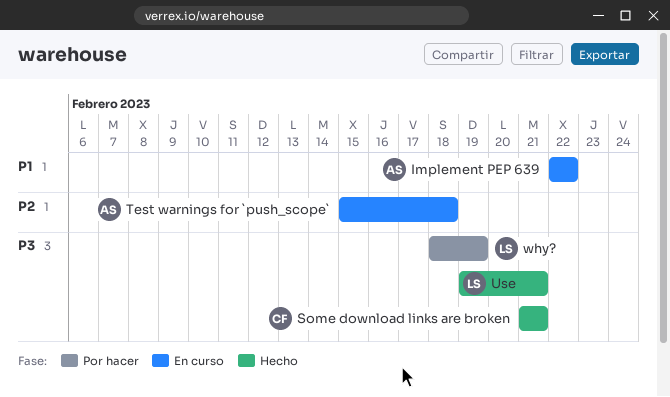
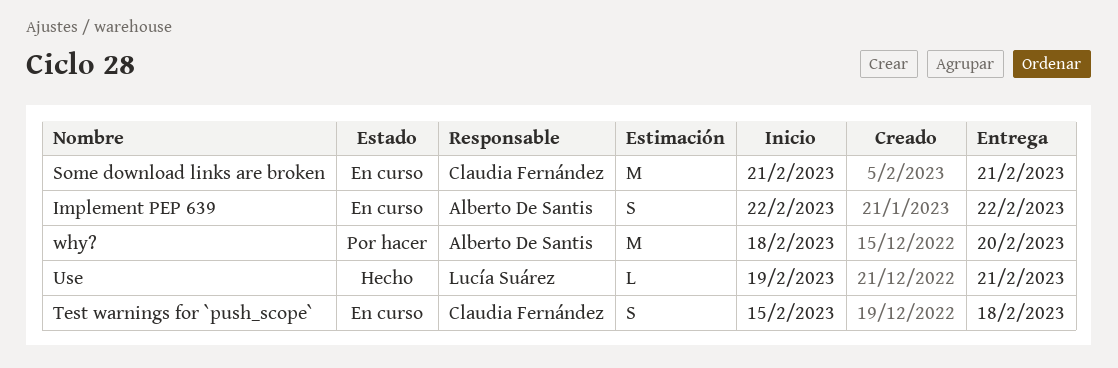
Some download links are broken, status: Hecho -> En curso
Test warnings for `push_scope`, owner: Alberto De Santis -> Claudia Fernández
why?, owner: Lucía Suárez -> Alberto De Santis
why?, due: Feb 19 -> Feb 20

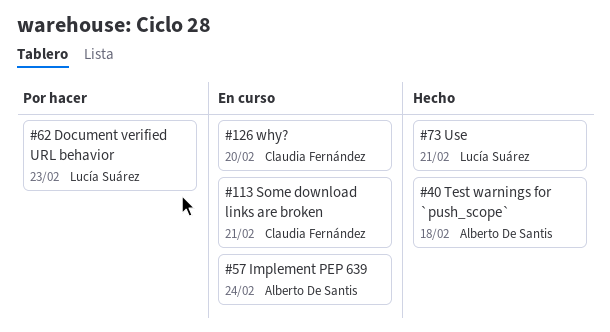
Document verified URL behavior: none -> present
Implement PEP 639, due: Feb 22 -> Feb 24
Test warnings for `push_scope`, status: En curso -> Hecho
Test warnings for `push_scope`, owner: Claudia Fernández -> Alberto De Santis
why?, status: Por hacer -> En curso
why?, owner: Alberto De Santis -> Claudia Fernández

